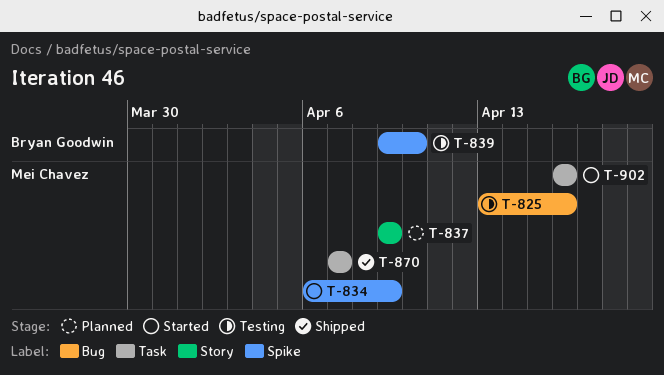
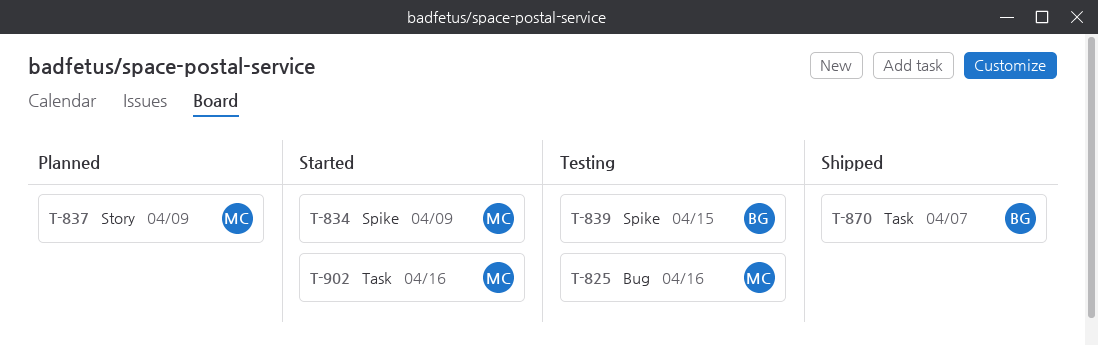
T-839, due: Apr 10 -> Apr 15
T-870, owner: Mei Chavez -> Bryan Goodwin

